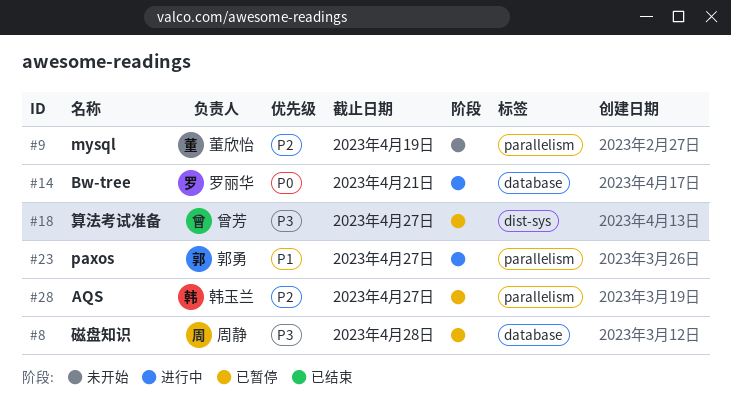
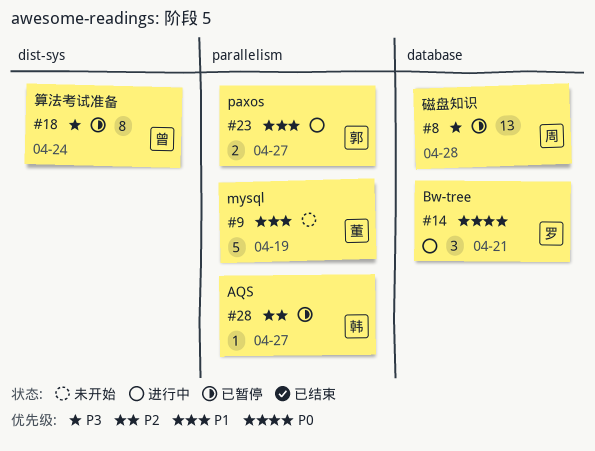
#9, priority: P2 -> P1
#18, due: Apr 27 -> Apr 24

